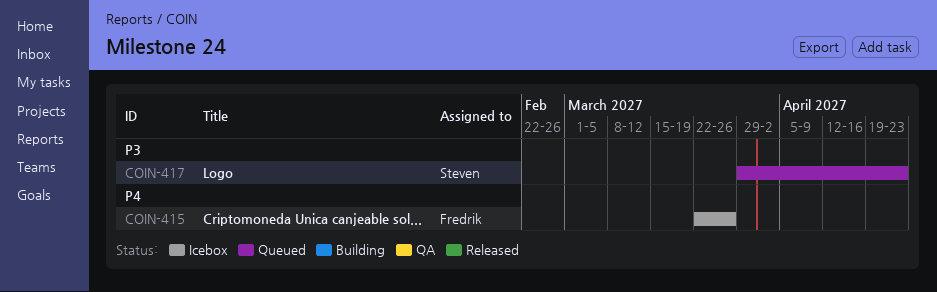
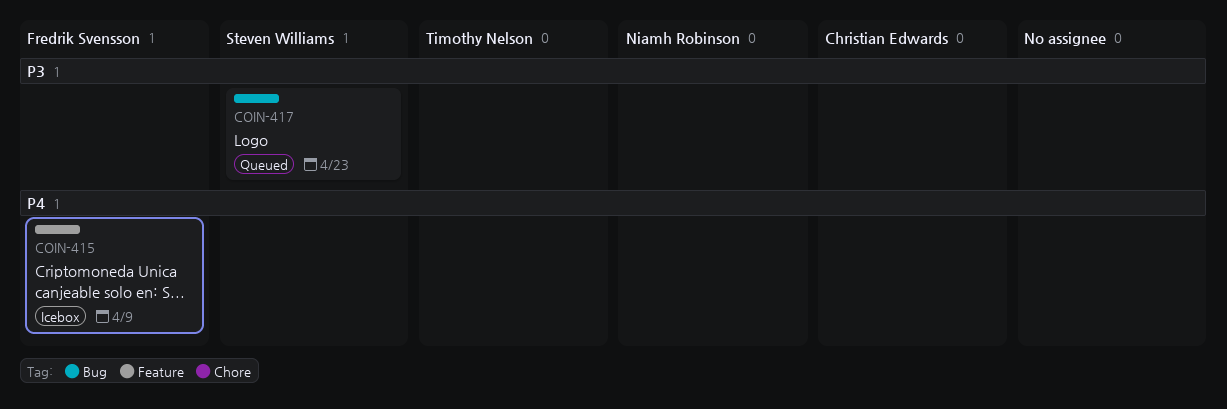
COIN-415, due: Mar 26 -> Apr 9

